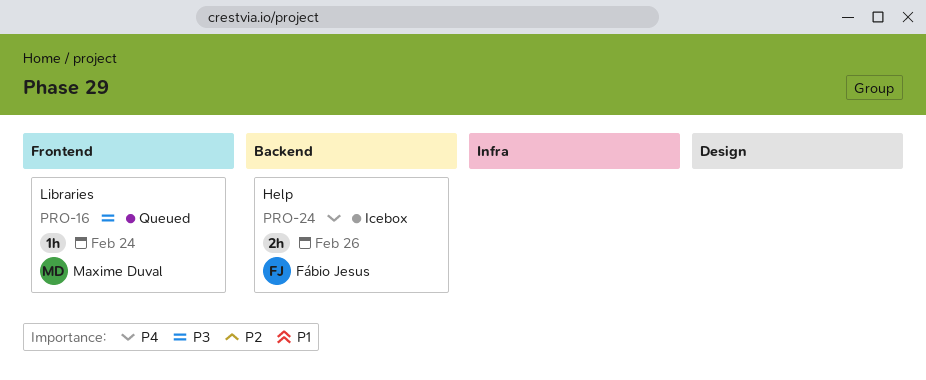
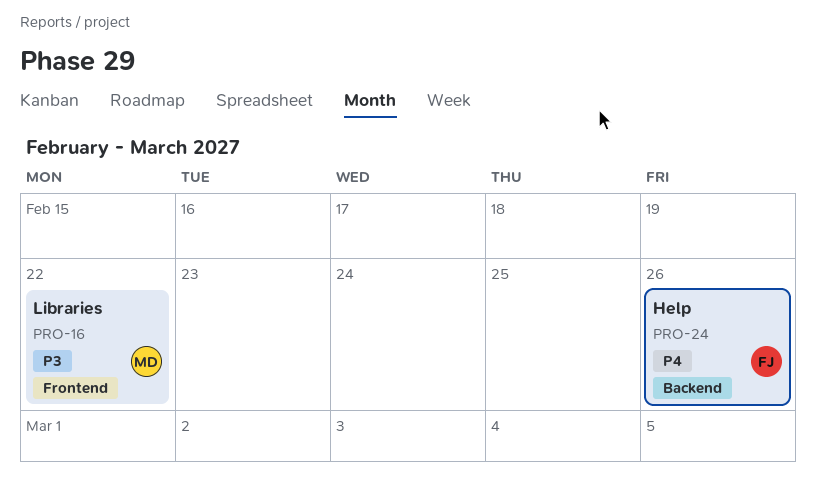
PRO-16, due: Feb 24 -> Feb 22

